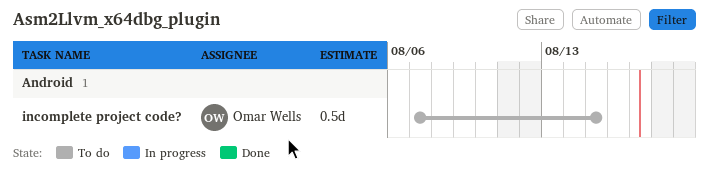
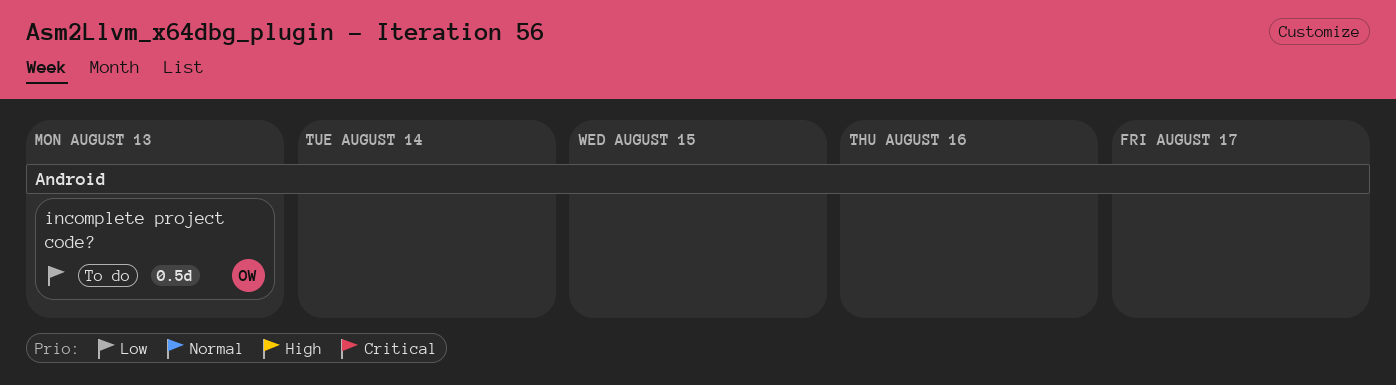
incomplete project code?, due: Aug 15 -> Aug 13

